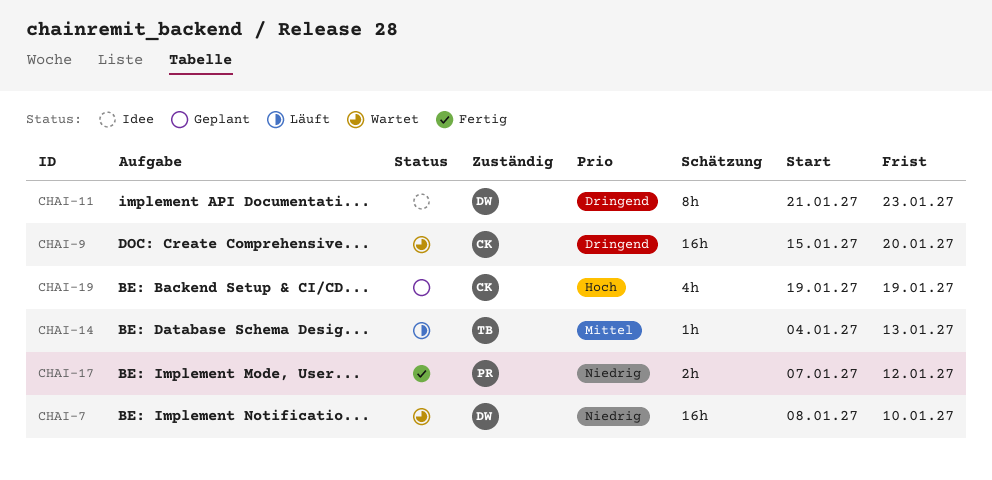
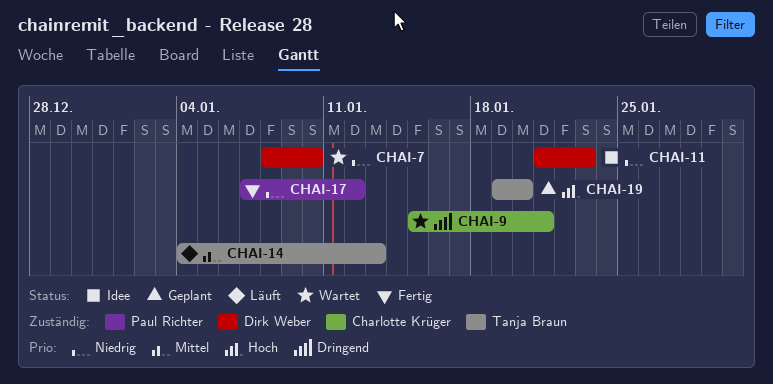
CHAI-9, due: Jan 20 -> Jan 21
CHAI-11, priority: Dringend -> Niedrig
CHAI-19, owner: Charlotte Krüger -> Tanja Braun
CHAI-19, due: Jan 19 -> Jan 20

